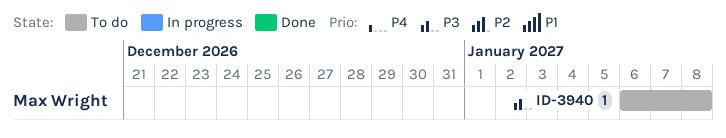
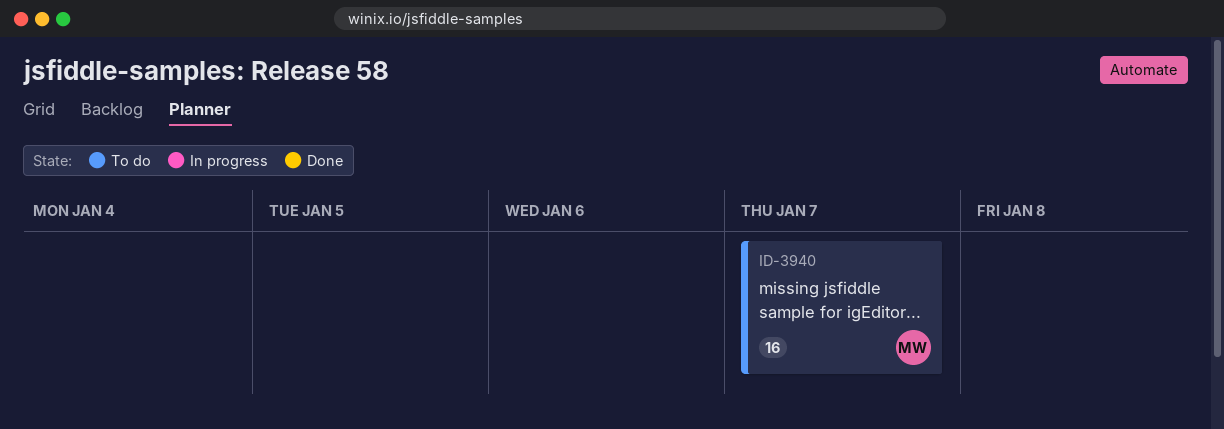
ID-3940, estimate: 1 -> 16
ID-3940, due: Jan 8 -> Jan 7

